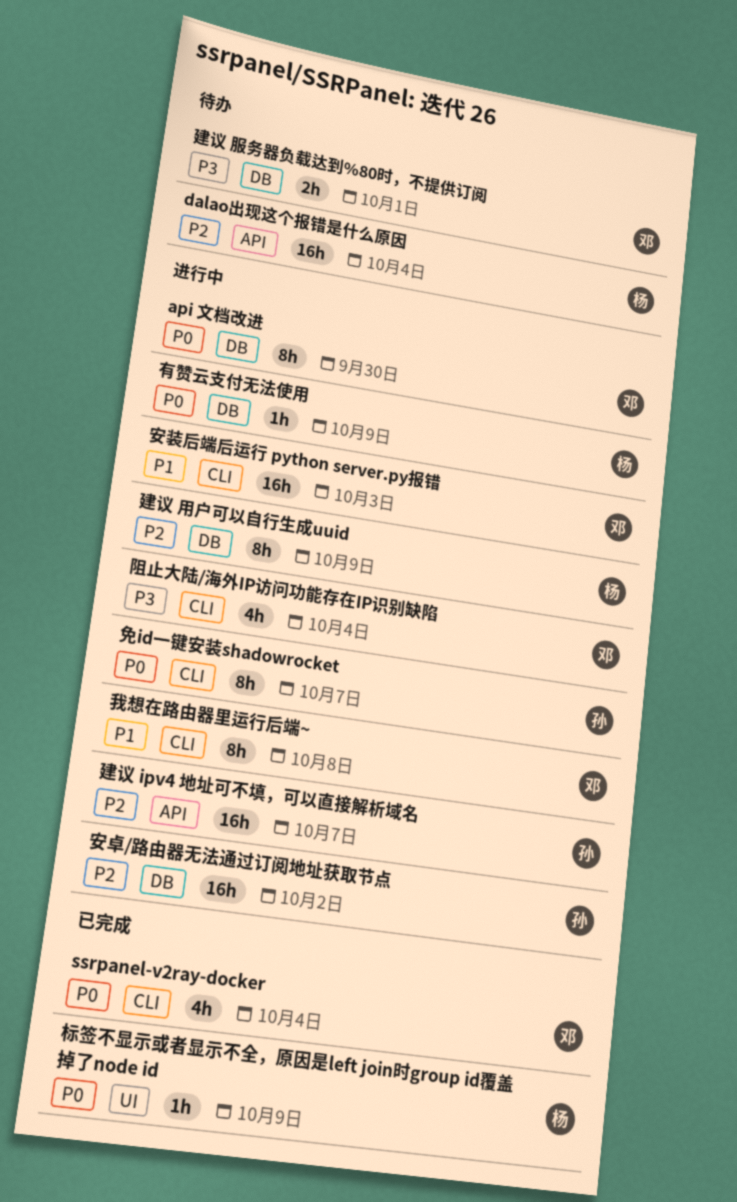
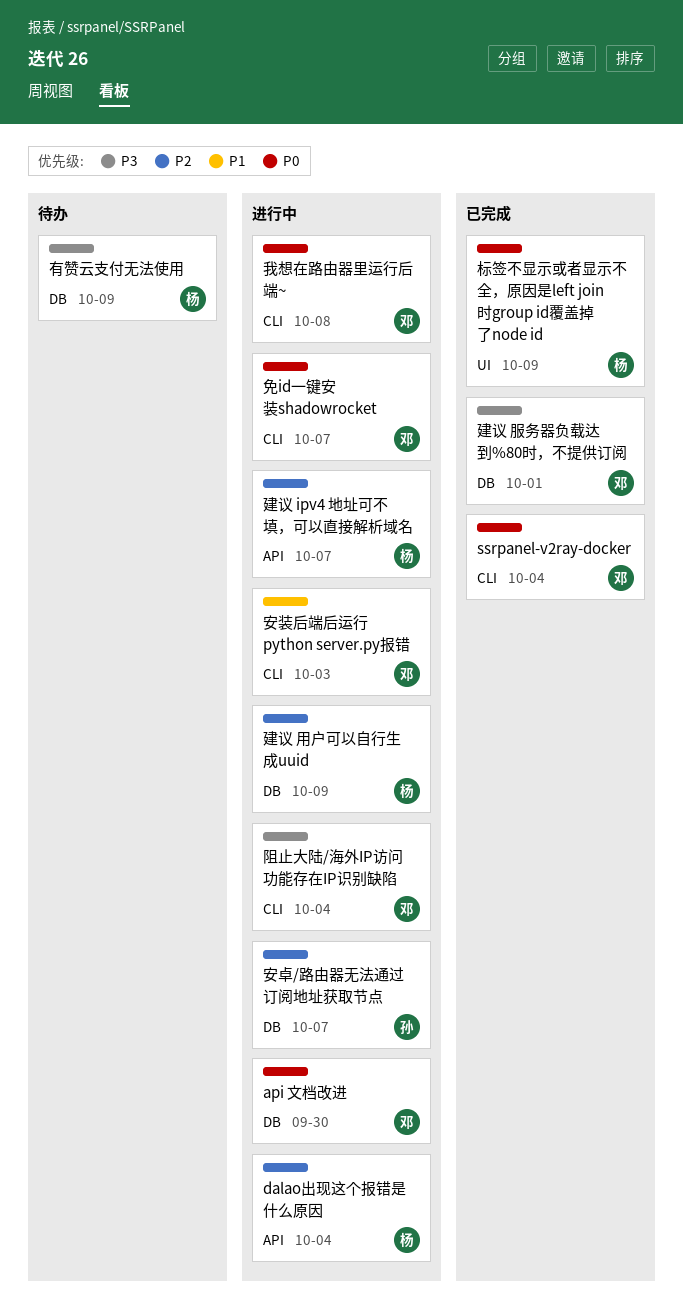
dalao出现这个报错是什么原因, status: 待办 -> 进行中
免id一键安装shadowrocket, owner: 孙 -> 邓
安卓/路由器无法通过订阅地址获取节点, due: Oct 2 -> Oct 7
建议 ipv4 地址可不填，可以直接解析域名, owner: 孙 -> 杨
建议 服务器负载达到%80时，不提供订阅, status: 待办 -> 已完成
我想在路由器里运行后端~, priority: P1 -> P0
有赞云支付无法使用, status: 进行中 -> 待办
有赞云支付无法使用, priority: P0 -> P3

